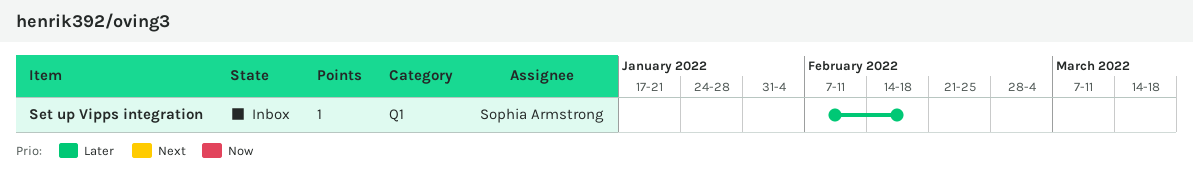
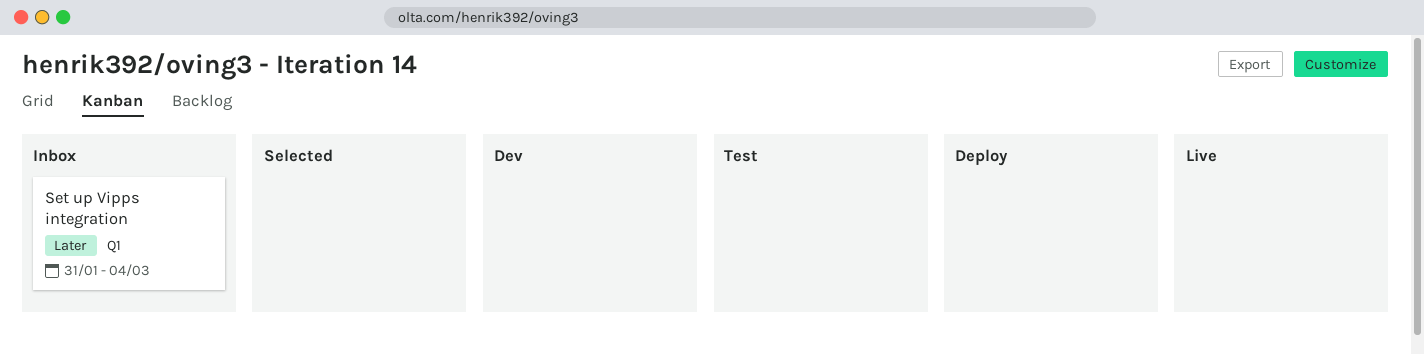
Set up Vipps integration, start: Feb 7 -> Jan 31
Set up Vipps integration, due: Feb 18 -> Mar 4

